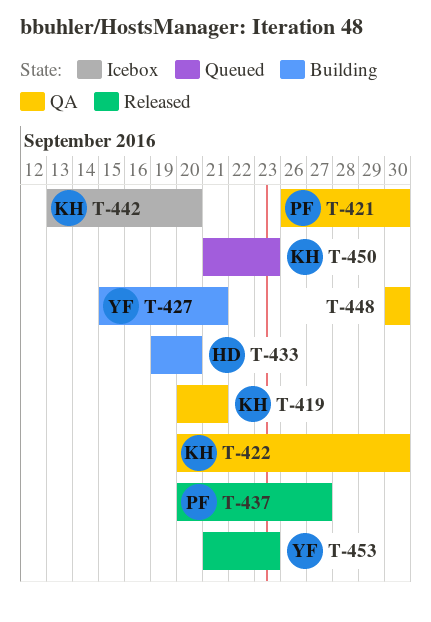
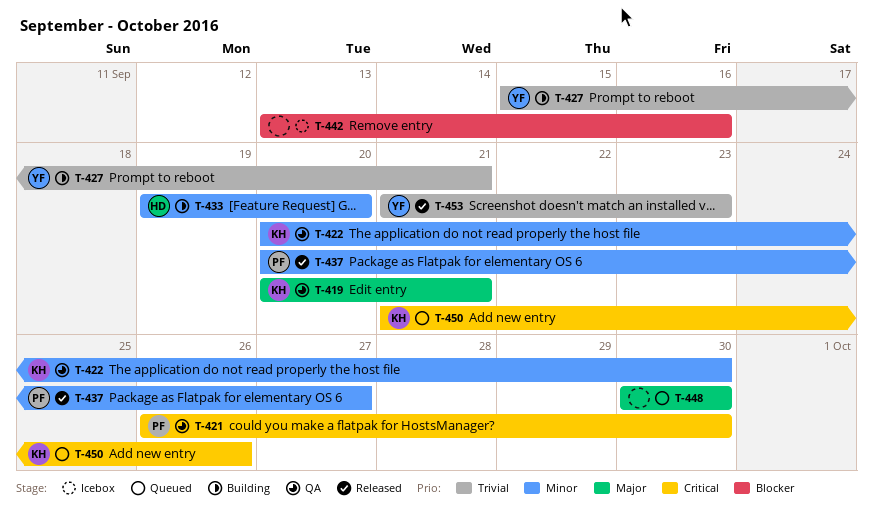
T-442, owner: KH -> none
T-442, due: Sep 20 -> Sep 16
T-448, status: QA -> Queued
T-450, due: Sep 23 -> Sep 26

